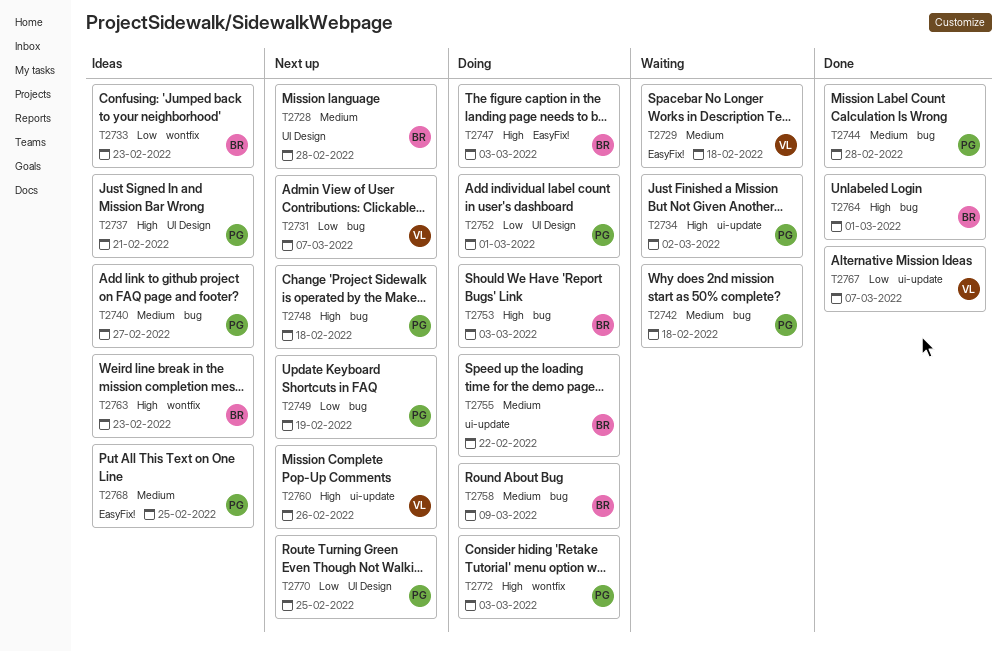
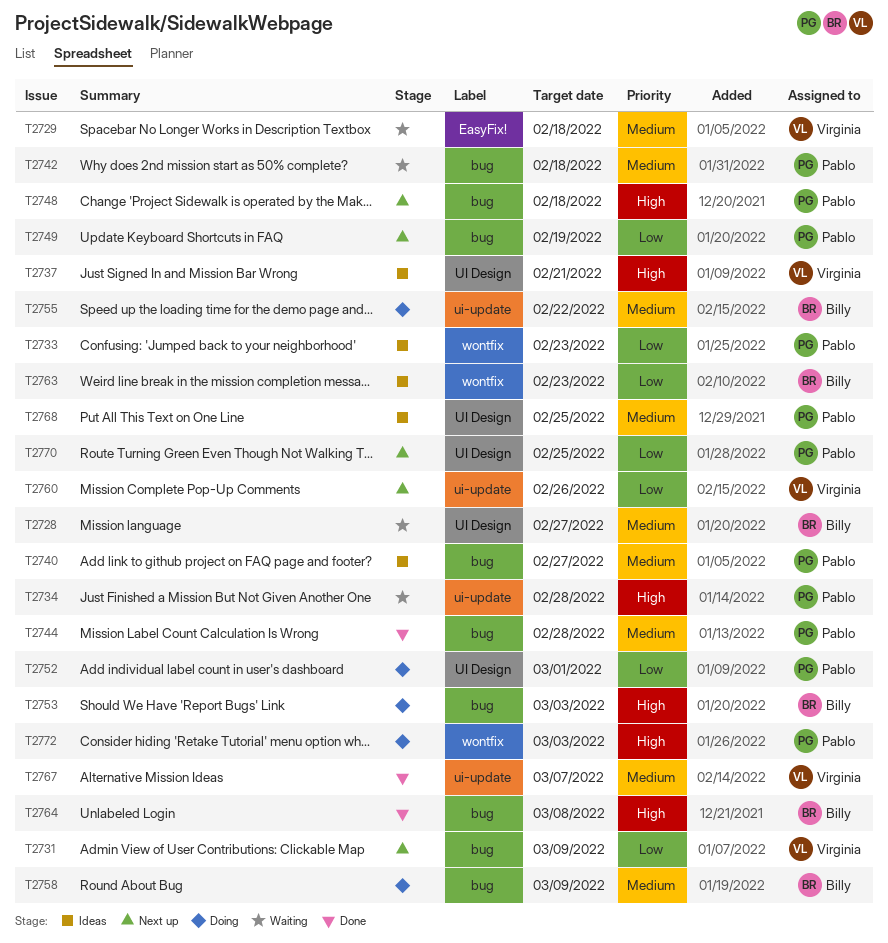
T2728, status: Next up -> Waiting
T2728, due: Feb 28 -> Feb 27
T2731, due: Mar 7 -> Mar 9
T2733, owner: Billy -> Pablo
T2734, due: Mar 2 -> Feb 28
T2737, owner: Pablo -> Virginia
T2747: present -> none
T2760, priority: High -> Low
T2763, priority: High -> Low
T2764, due: Mar 1 -> Mar 8
T2767, priority: Low -> Medium
T2768, label: EasyFix! -> UI Design

